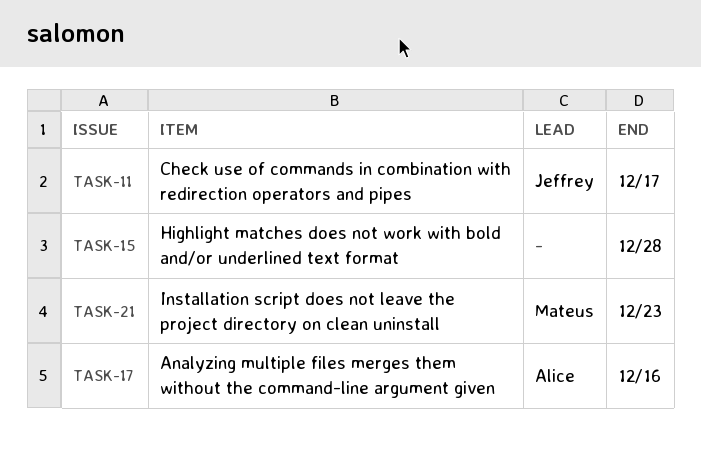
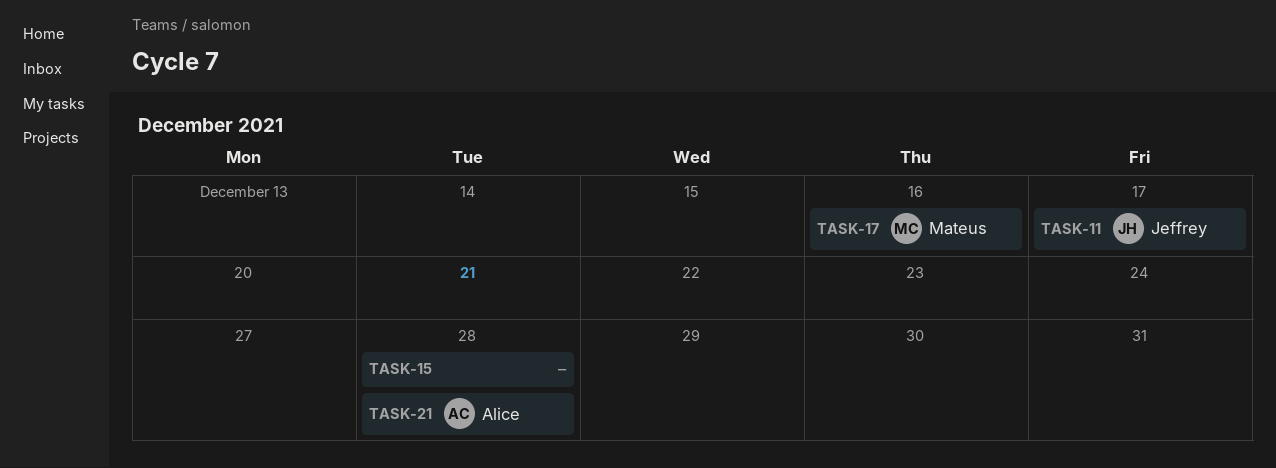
TASK-17, owner: Alice -> Mateus
TASK-21, owner: Mateus -> Alice
TASK-21, due: Dec 23 -> Dec 28

